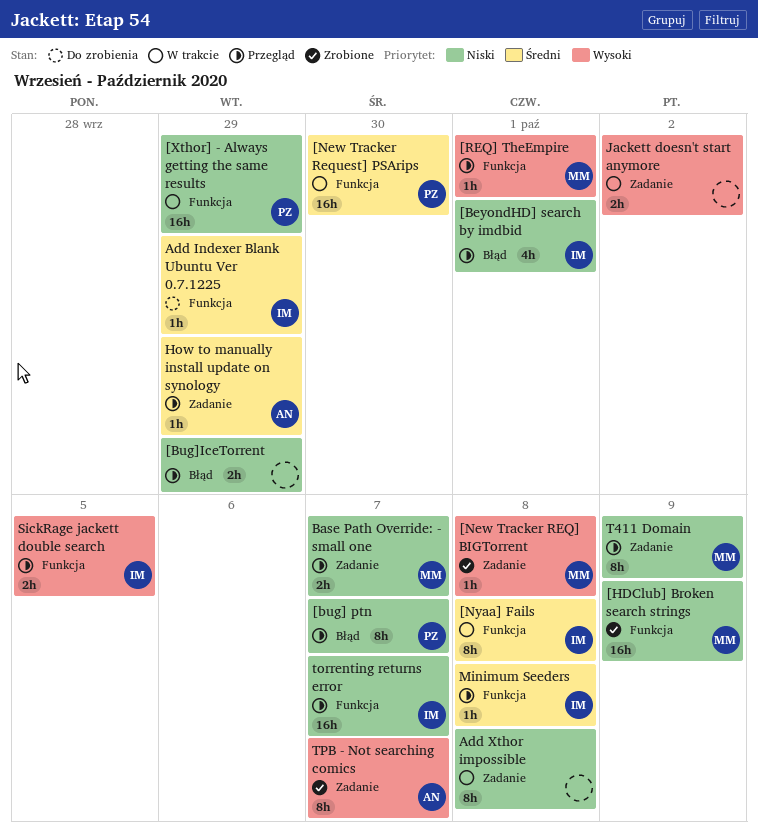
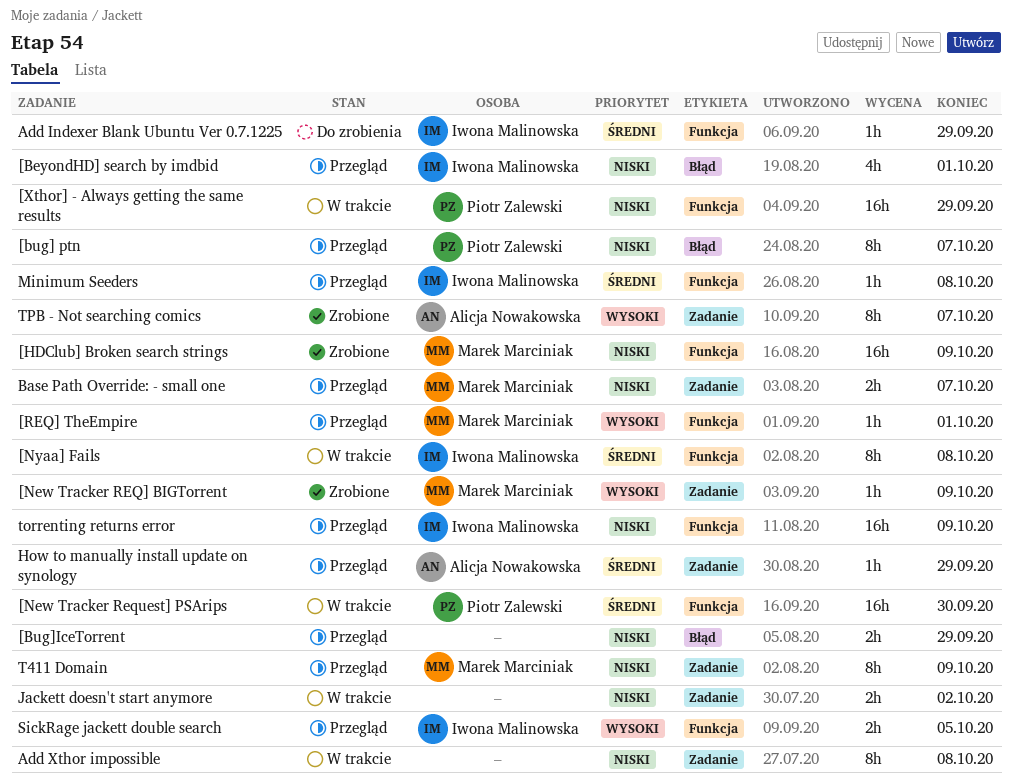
[New Tracker REQ] BIGTorrent, due: Oct 8 -> Oct 9
Jackett doesn't start anymore, priority: Wysoki -> Niski
torrenting returns error, due: Oct 7 -> Oct 9

